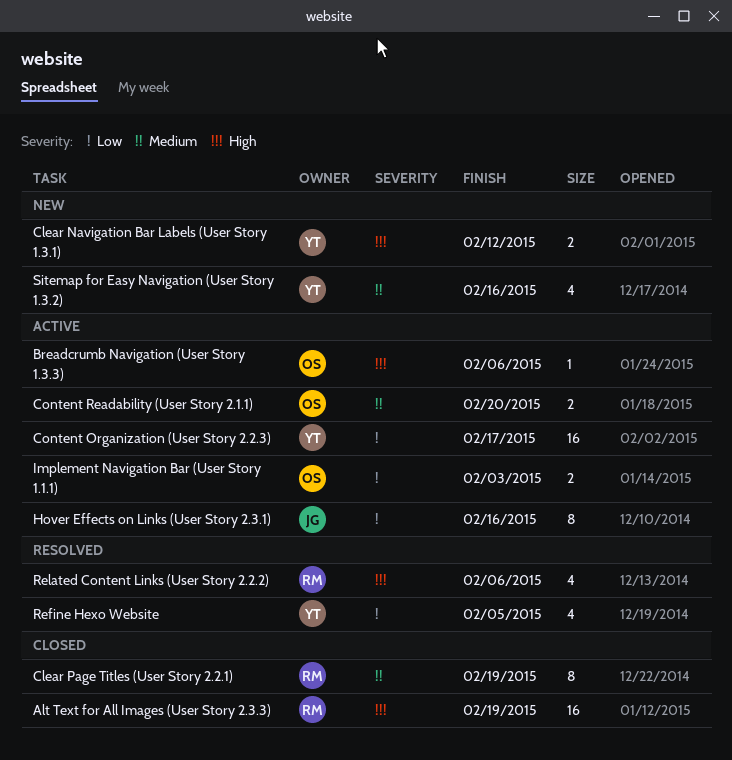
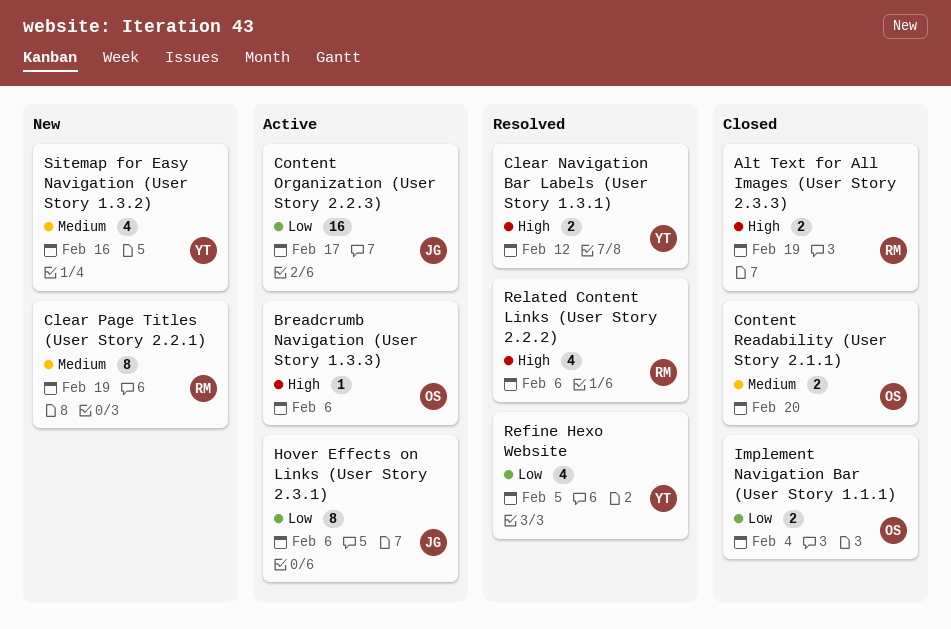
Alt Text for All Images (User Story 2.3.3), estimate: 16 -> 2
Clear Navigation Bar Labels (User Story 1.3.1), status: New -> Resolved
Clear Page Titles (User Story 2.2.1), status: Closed -> New
Content Organization (User Story 2.2.3), owner: YT -> JG
Content Readability (User Story 2.1.1), status: Active -> Closed
Hover Effects on Links (User Story 2.3.1), due: Feb 16 -> Feb 6
Implement Navigation Bar (User Story 1.1.1), status: Active -> Closed
Implement Navigation Bar (User Story 1.1.1), due: Feb 3 -> Feb 4

